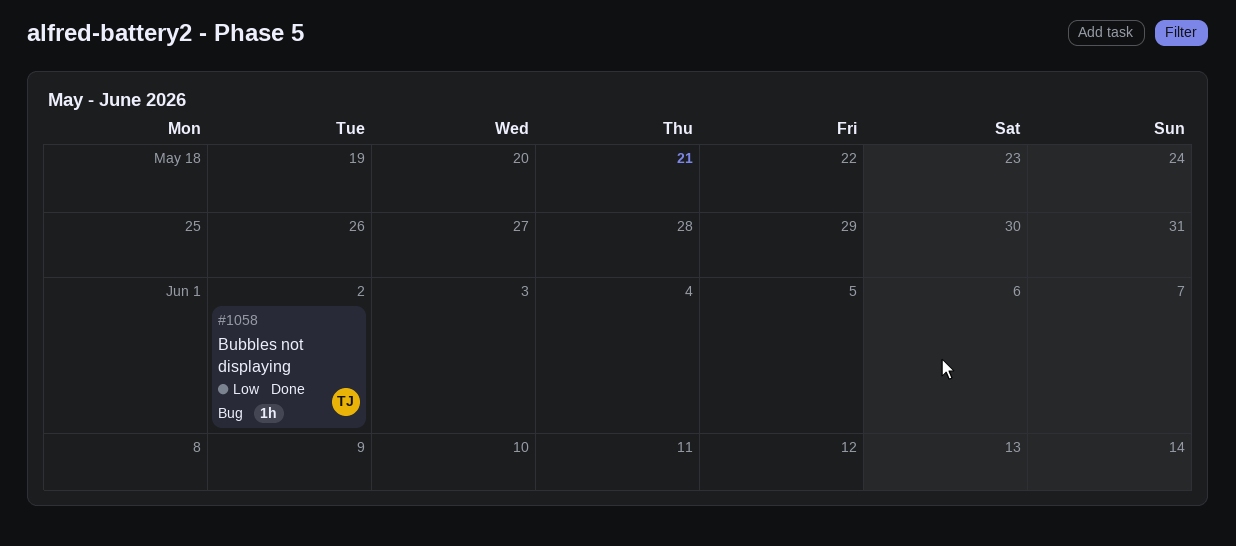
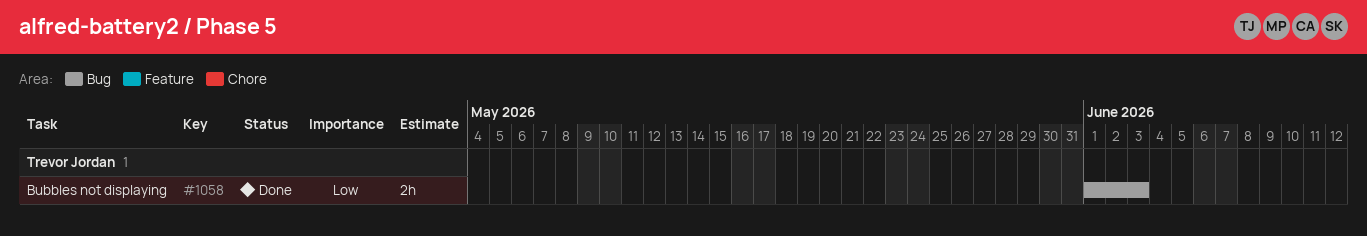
#1058, estimate: 1h -> 2h
#1058, due: Jun 2 -> Jun 3

